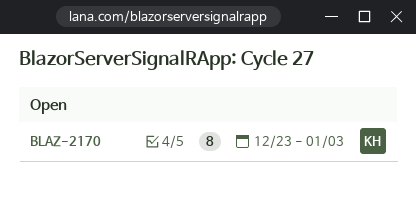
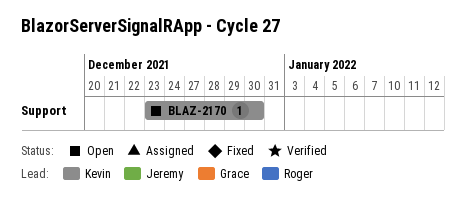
BLAZ-2170, estimate: 8 -> 1
BLAZ-2170, due: Jan 3 -> Dec 30

